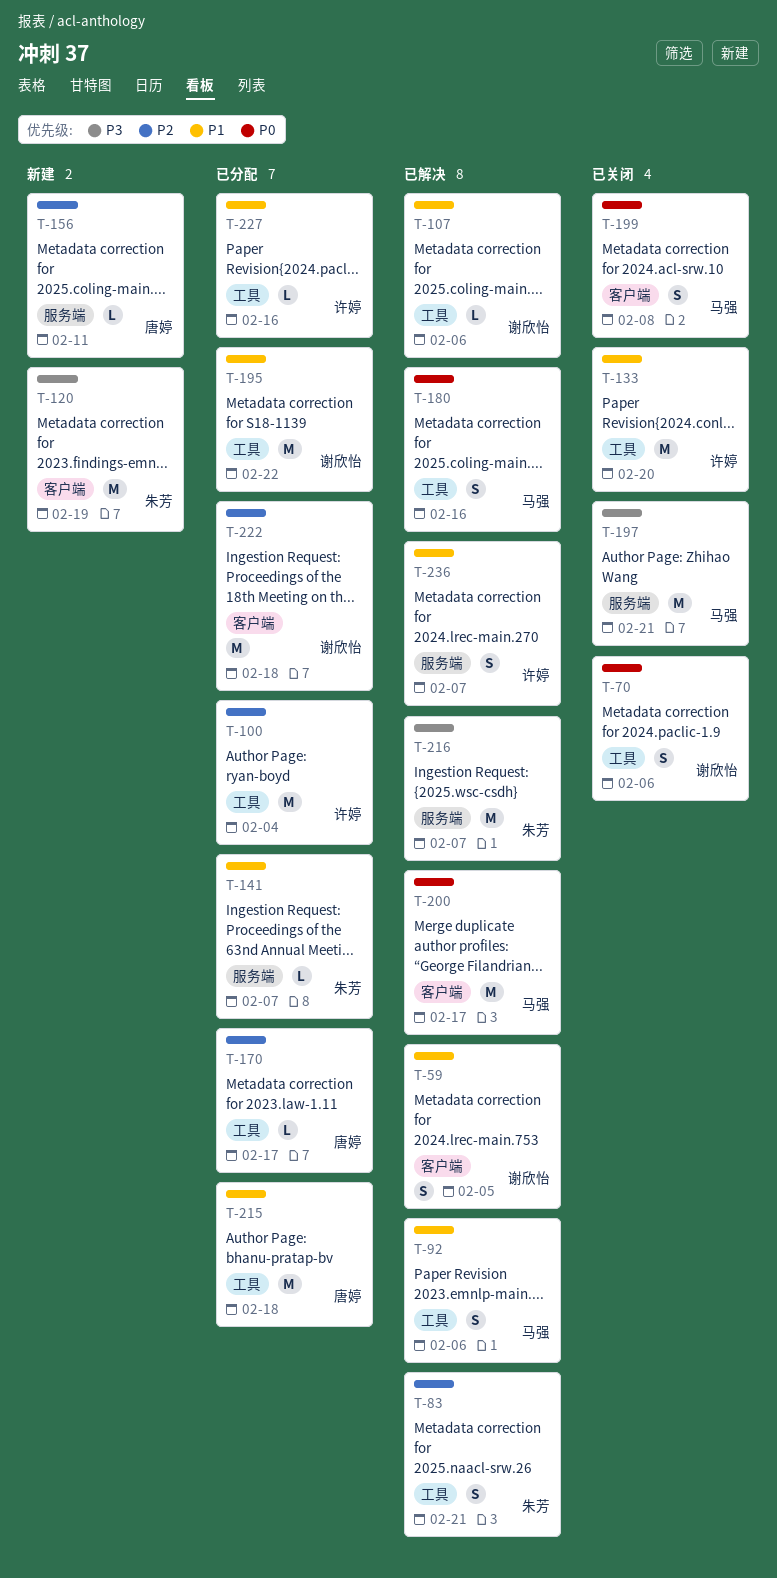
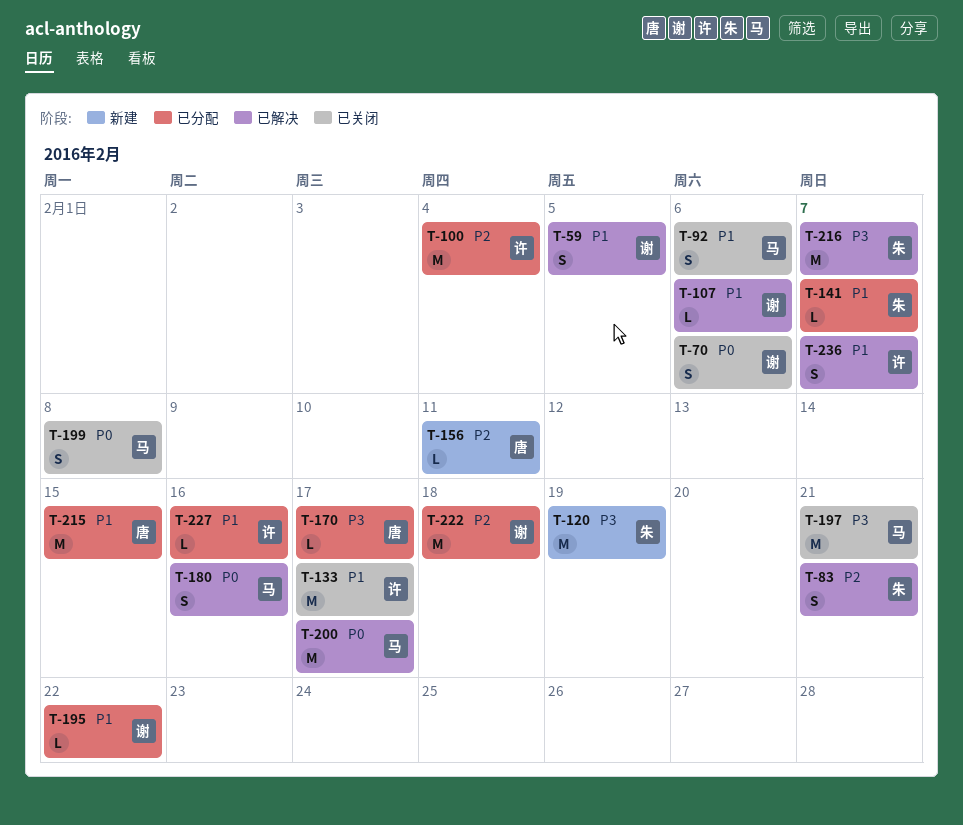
T-92, status: 已解决 -> 已关闭
T-133, due: Feb 20 -> Feb 17
T-170, priority: P2 -> P3
T-195, estimate: M -> L
T-215, due: Feb 18 -> Feb 15

